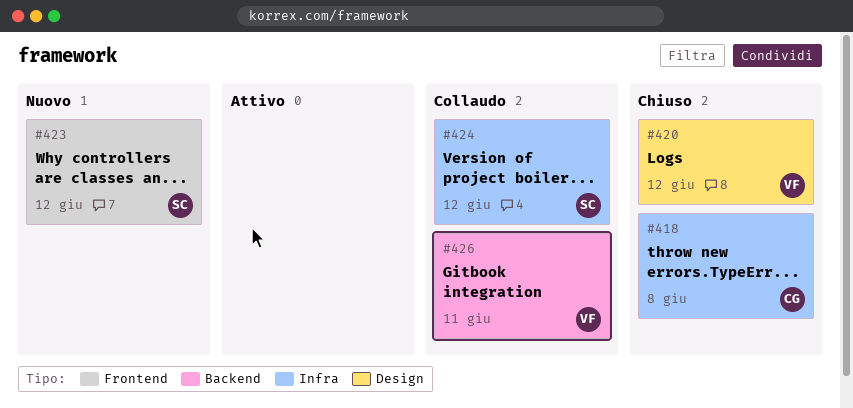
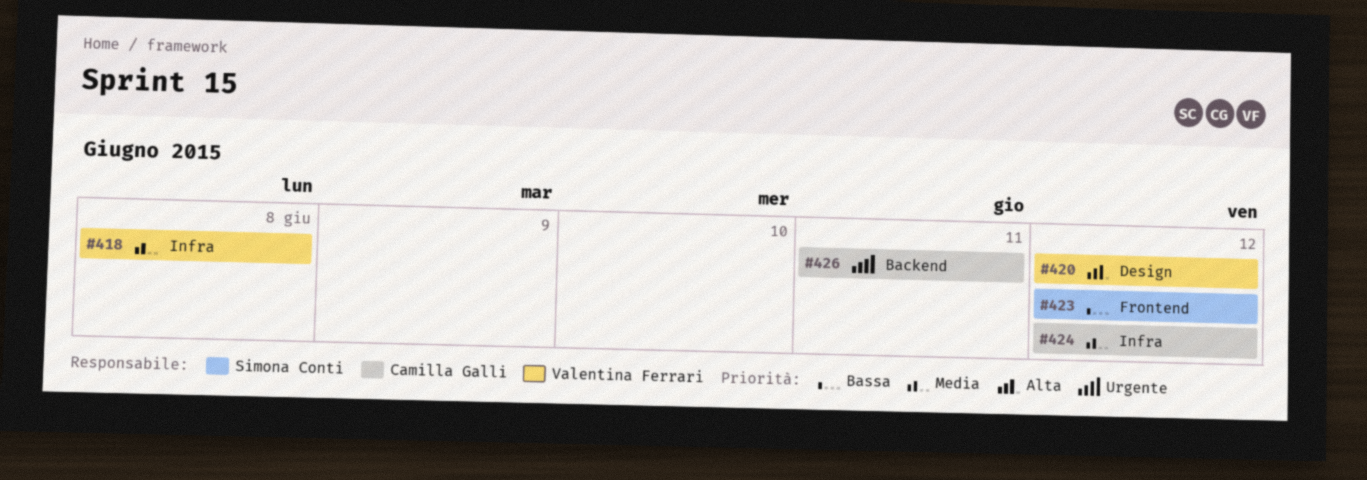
#418, owner: Camilla Galli -> Valentina Ferrari
#424, owner: Simona Conti -> Camilla Galli
#426, owner: Valentina Ferrari -> Camilla Galli

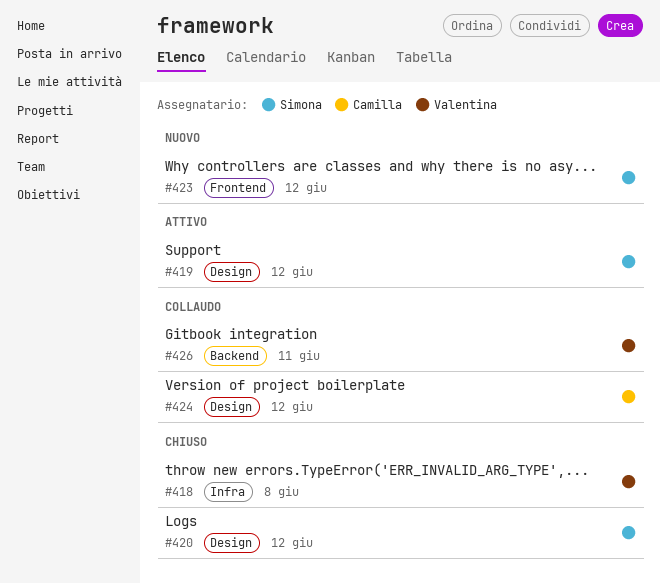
#419: none -> present
#420, owner: Valentina Ferrari -> Simona Conti
#424, label: Infra -> Design
#426, owner: Camilla Galli -> Valentina Ferrari

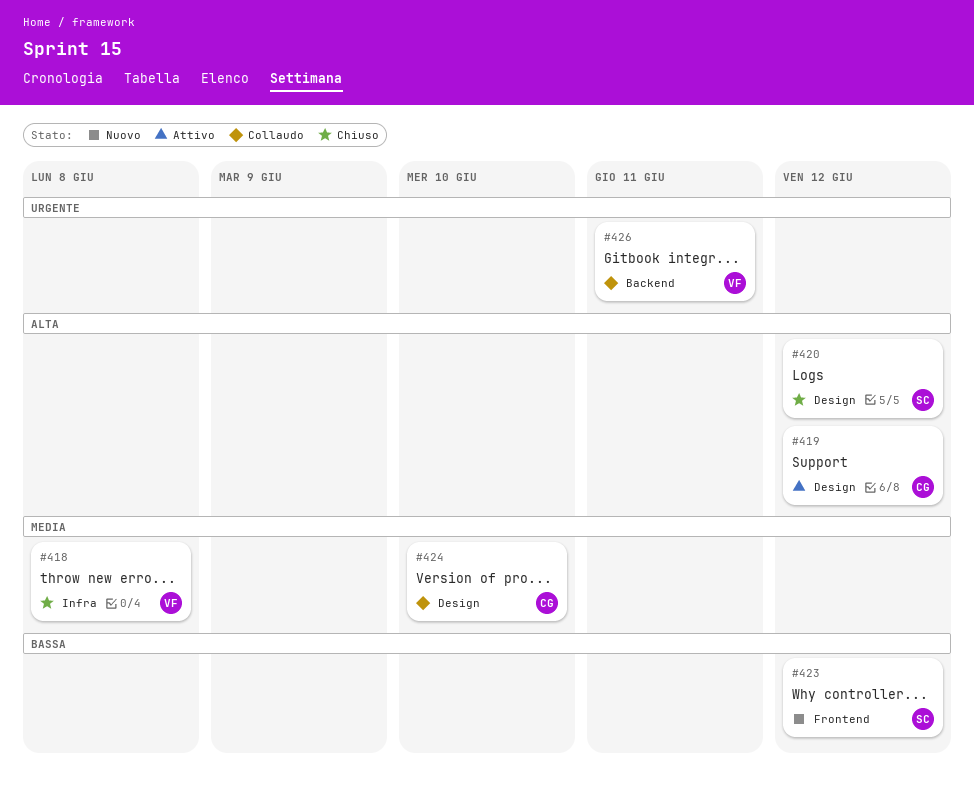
#419, owner: Simona -> Camilla
#424, due: Jun 12 -> Jun 10

